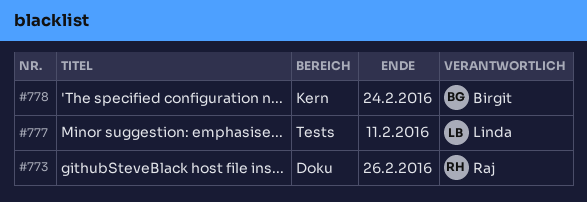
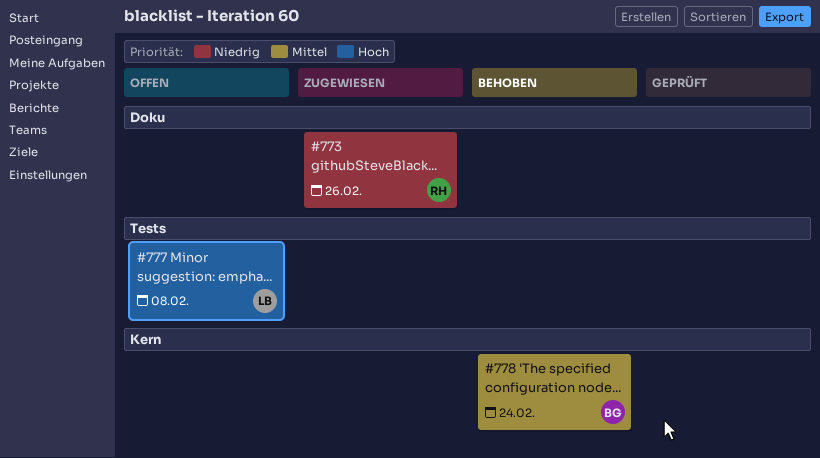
#777, due: Feb 11 -> Feb 8

